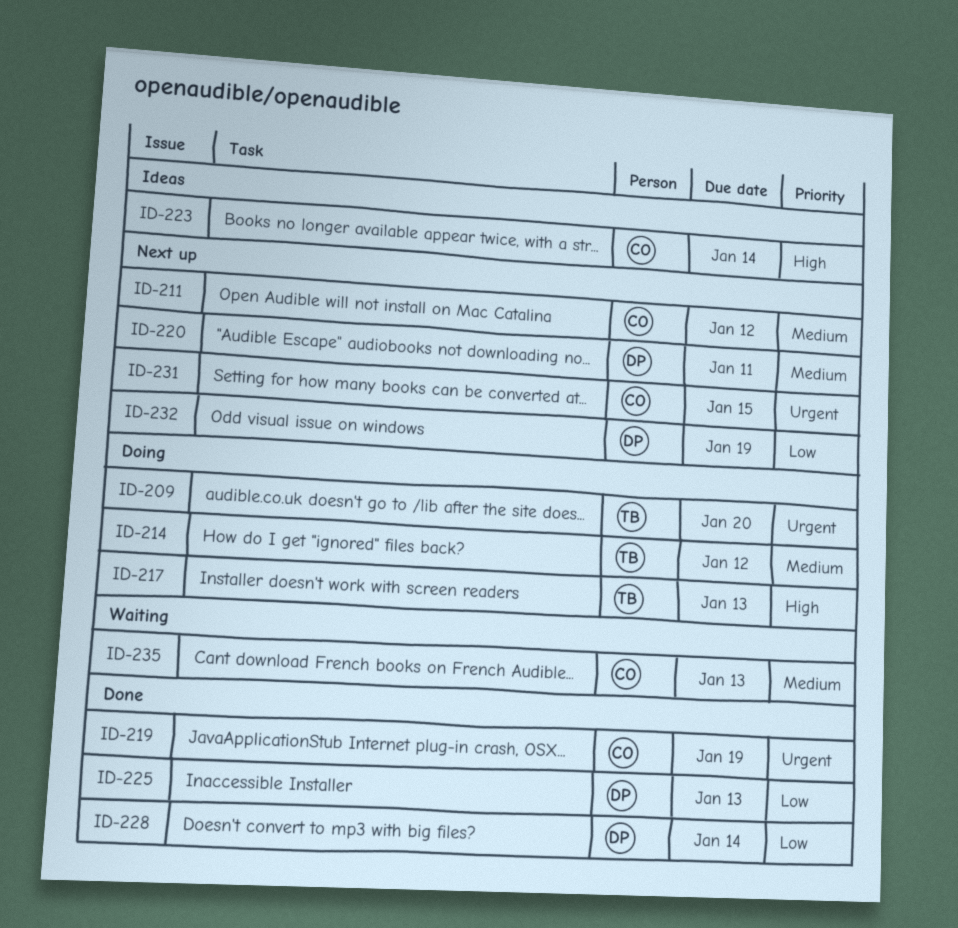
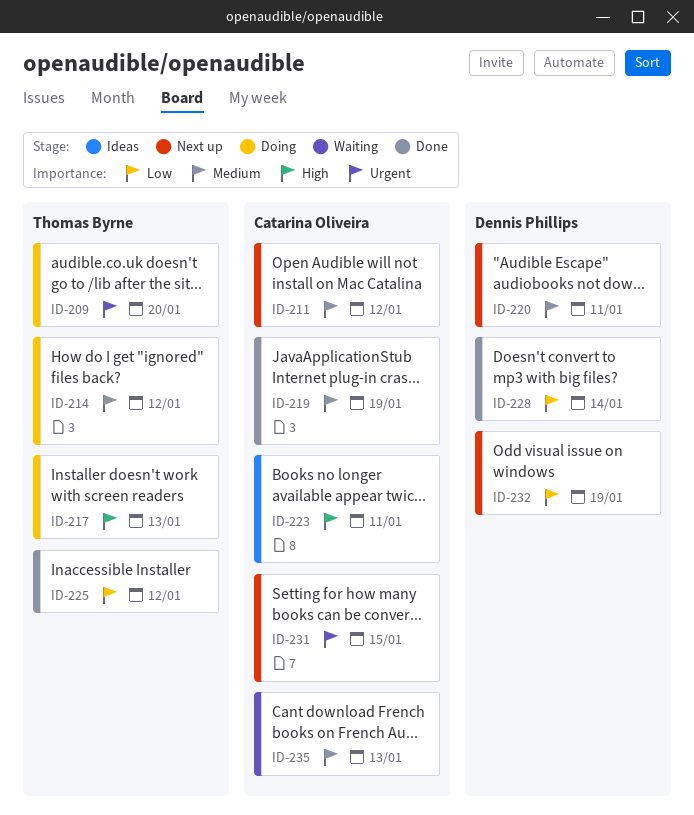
ID-219, priority: Urgent -> Medium
ID-223, due: Jan 14 -> Jan 11
ID-225, owner: Dennis Phillips -> Thomas Byrne
ID-225, due: Jan 13 -> Jan 12

